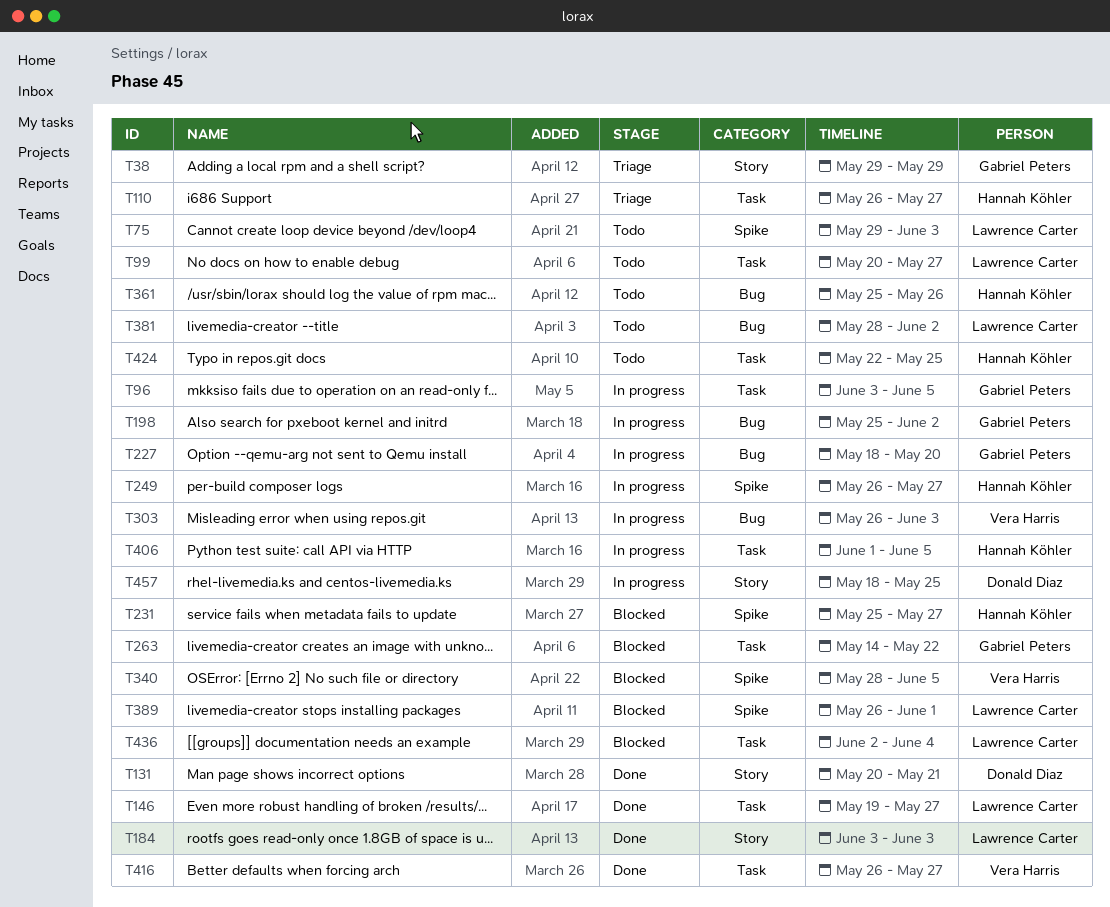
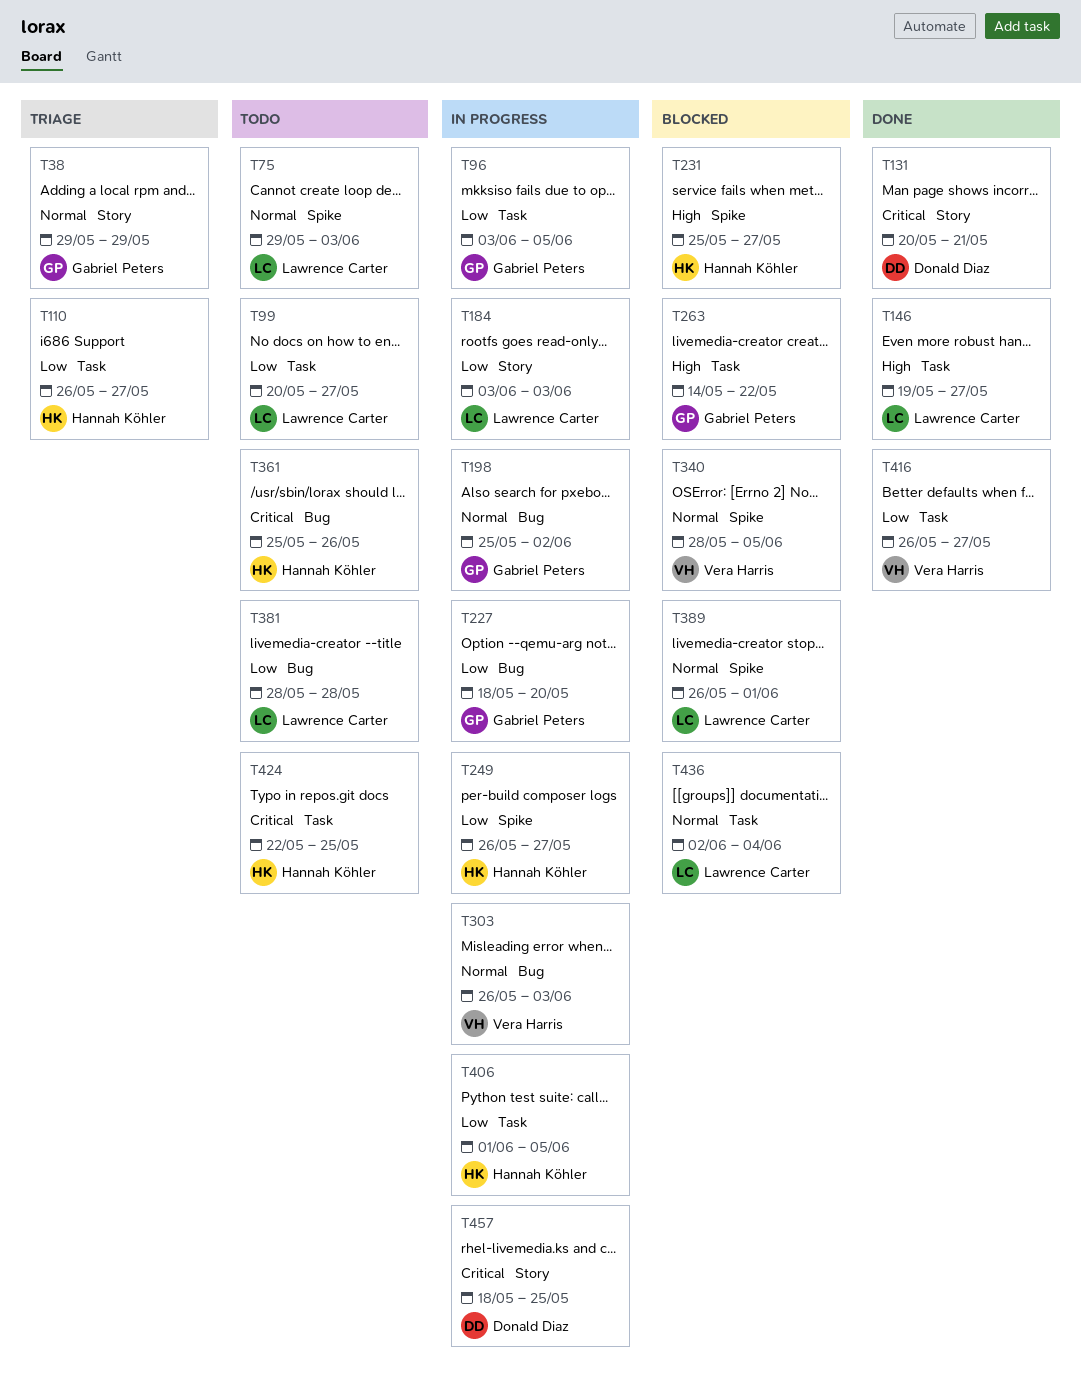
T184, status: Done -> In progress
T381, due: Jun 2 -> May 28

